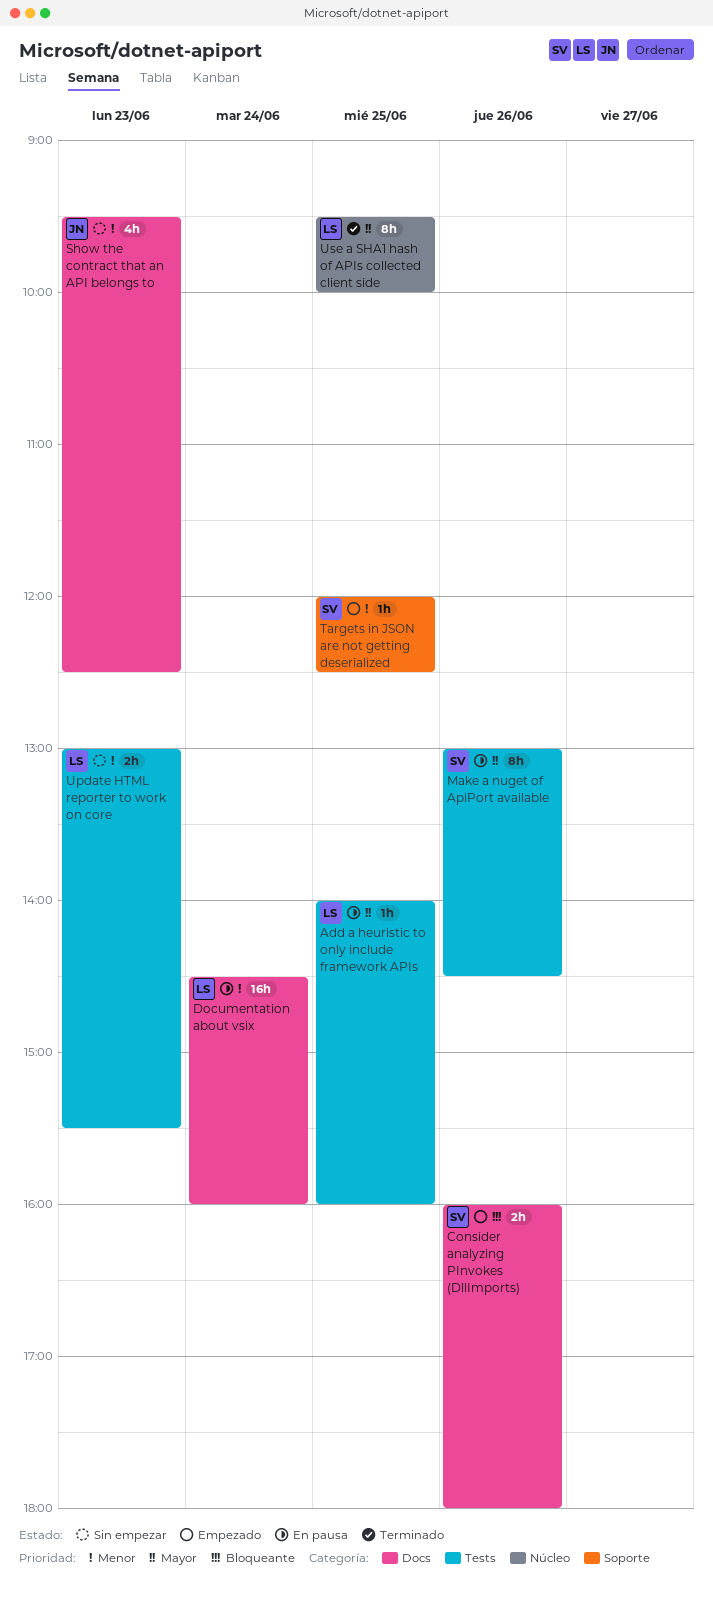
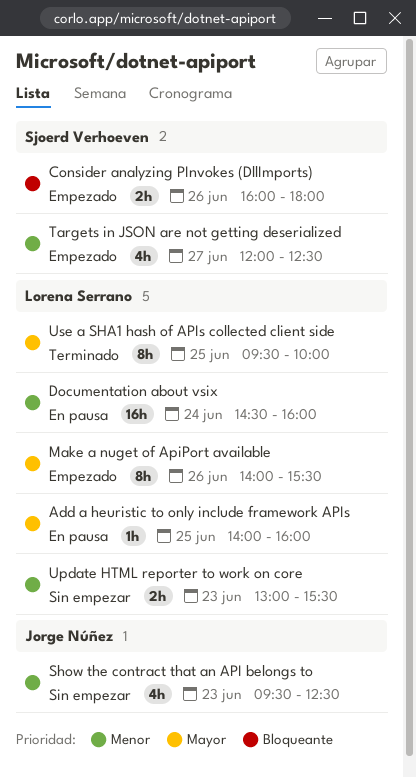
Make a nuget of ApiPort available, status: En pausa -> Empezado
Make a nuget of ApiPort available, owner: Sjoerd Verhoeven -> Lorena Serrano
Make a nuget of ApiPort available, begins: 13:00 -> 14:00
Make a nuget of ApiPort available, ends: 14:30 -> 15:30
Targets in JSON are not getting deserialized, estimate: 1h -> 4h
Targets in JSON are not getting deserialized, day: Jun 25 -> Jun 27

